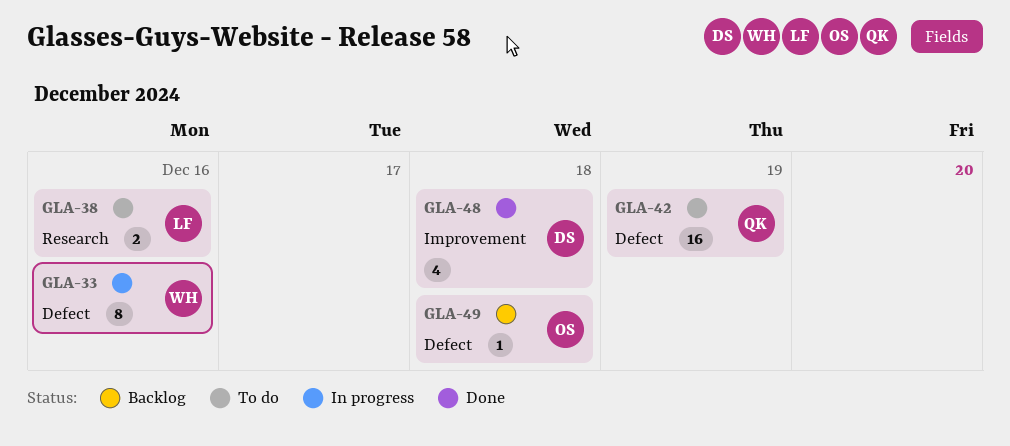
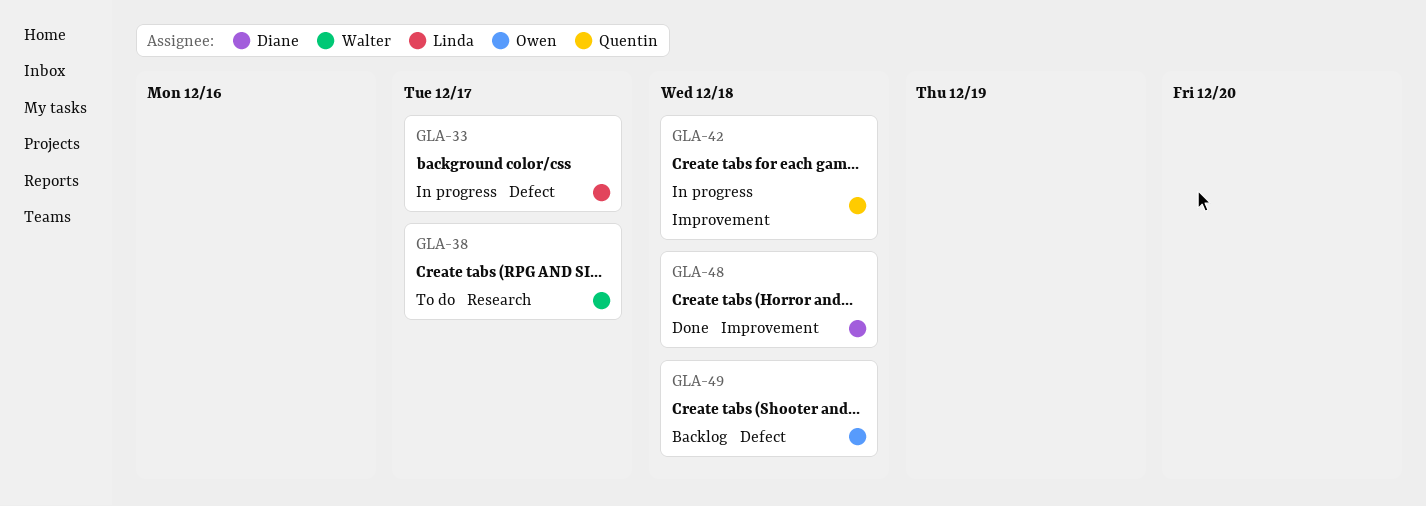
GLA-33, owner: Walter -> Linda
GLA-33, due: Dec 16 -> Dec 17
GLA-38, owner: Linda -> Walter
GLA-38, due: Dec 16 -> Dec 17
GLA-42, status: To do -> In progress
GLA-42, label: Defect -> Improvement
GLA-42, due: Dec 19 -> Dec 18

